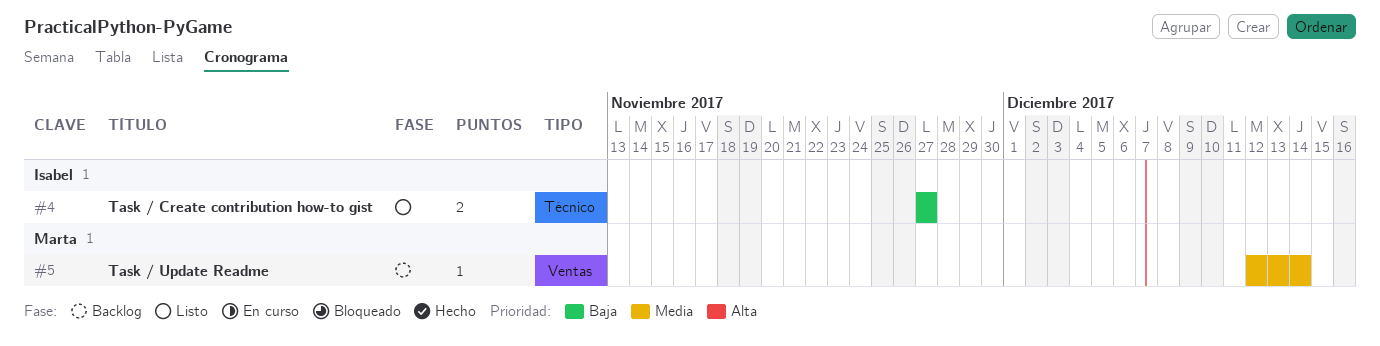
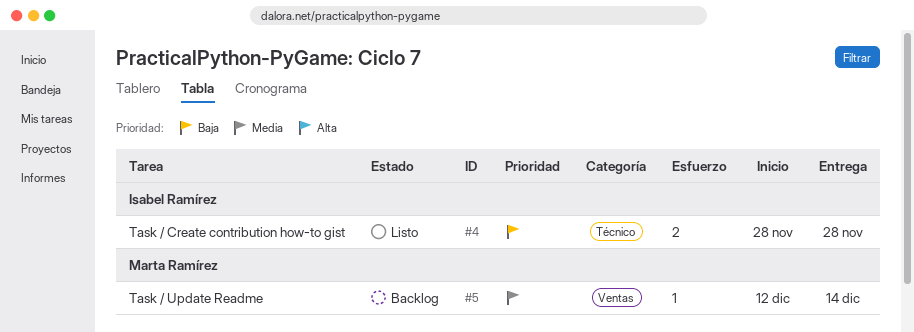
#4, start: Nov 27 -> Nov 28
#4, due: Nov 27 -> Nov 28

